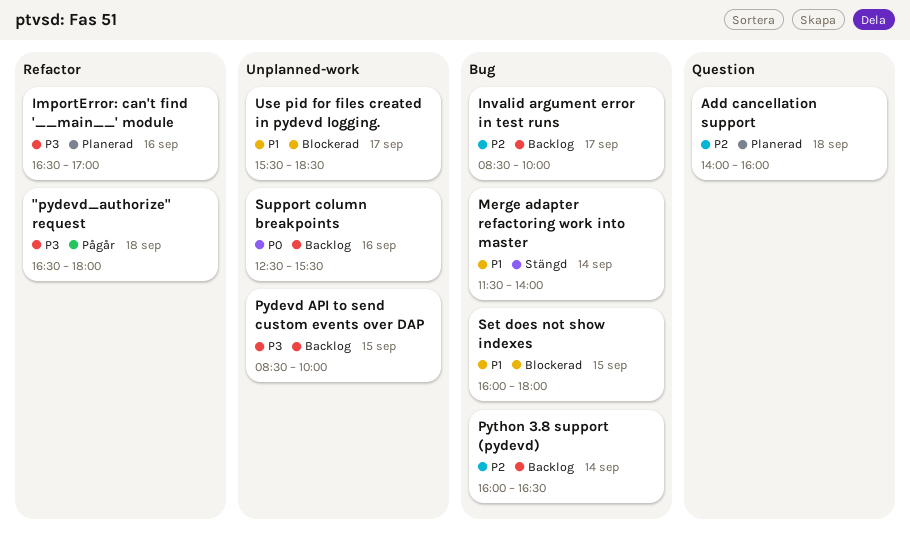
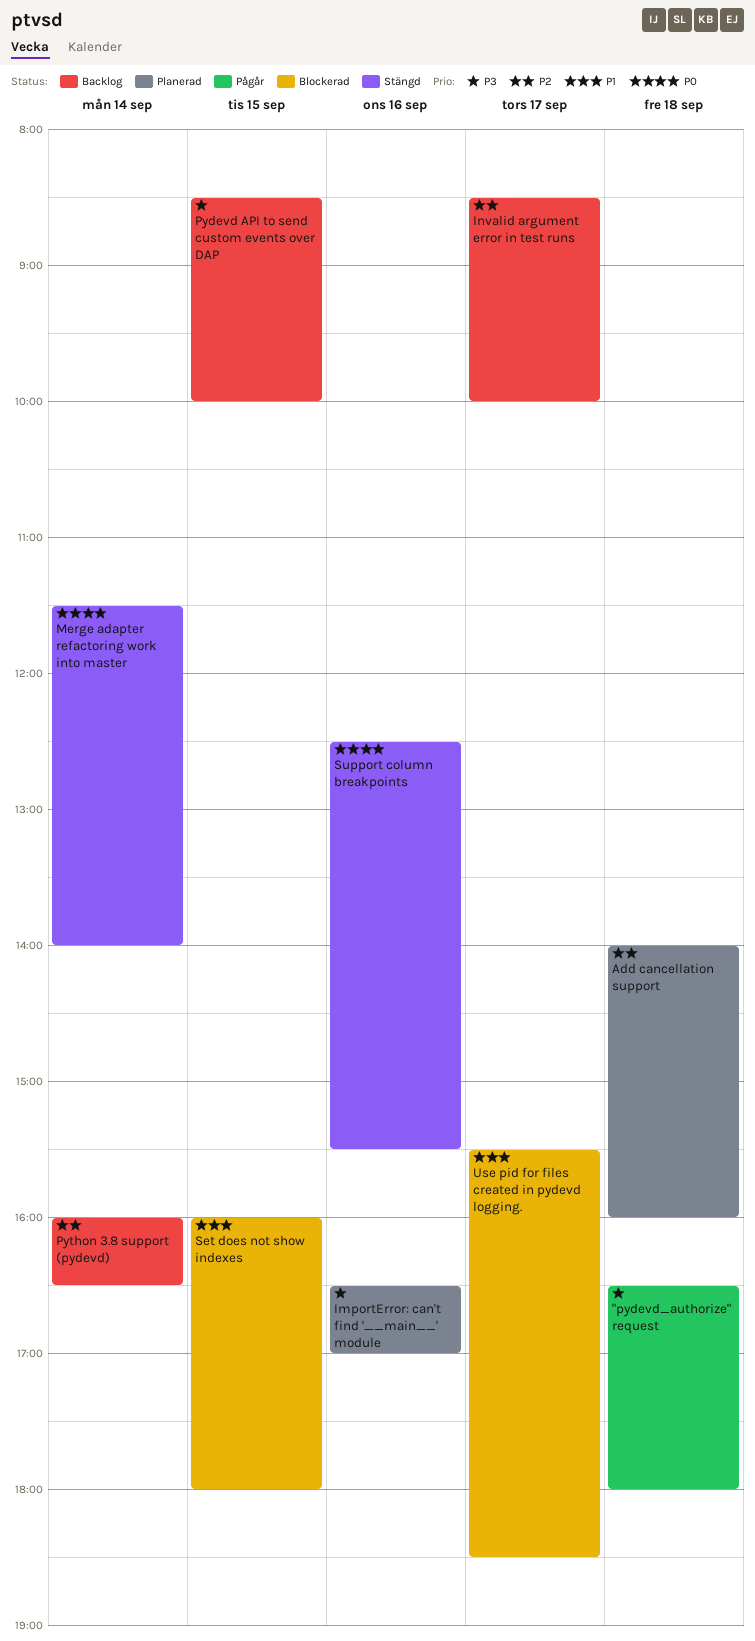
Merge adapter refactoring work into master, priority: P1 -> P0
Support column breakpoints, status: Backlog -> Stängd

